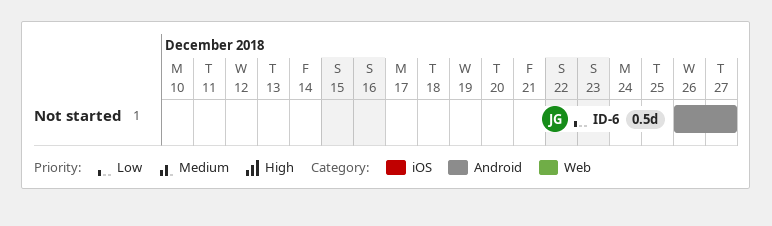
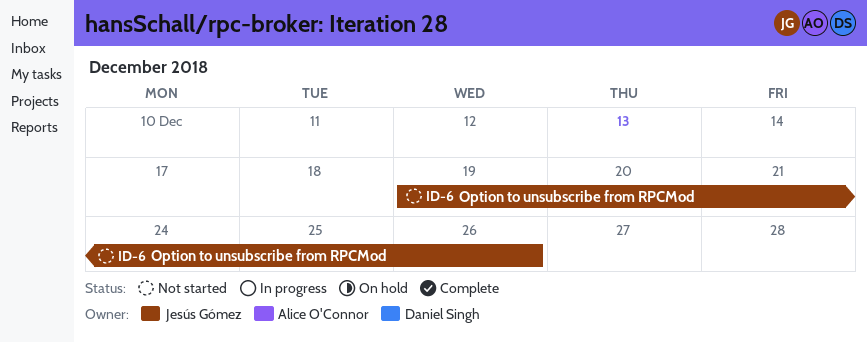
ID-6, start: Dec 26 -> Dec 19
ID-6, due: Dec 27 -> Dec 26

